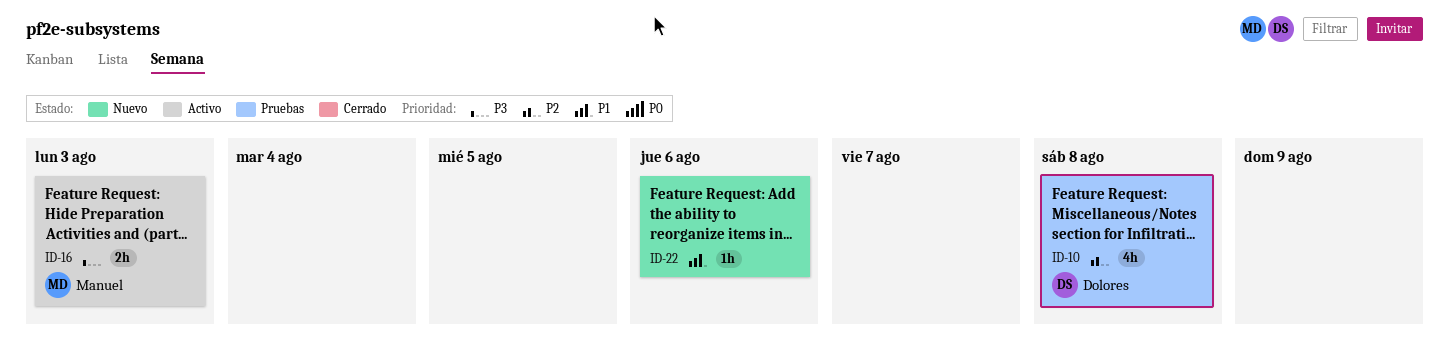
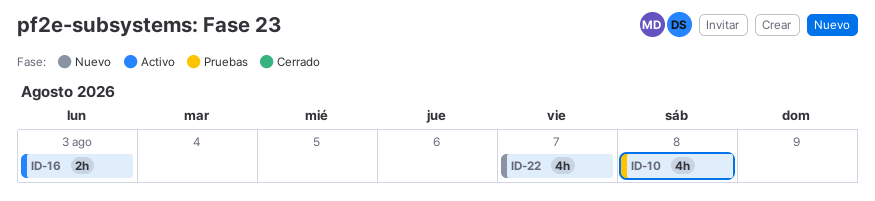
ID-22, estimate: 1h -> 4h
ID-22, due: Aug 6 -> Aug 7

